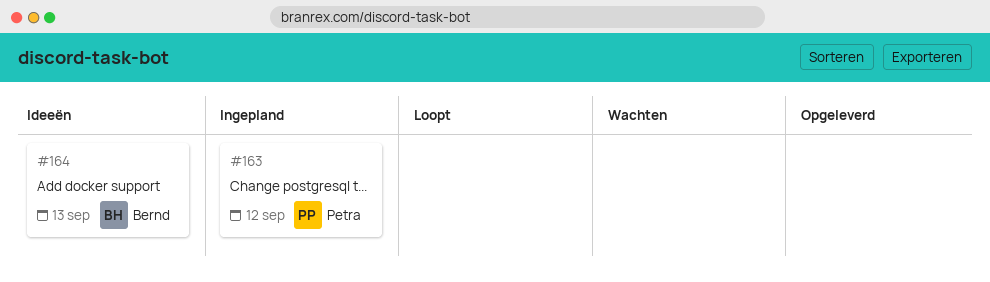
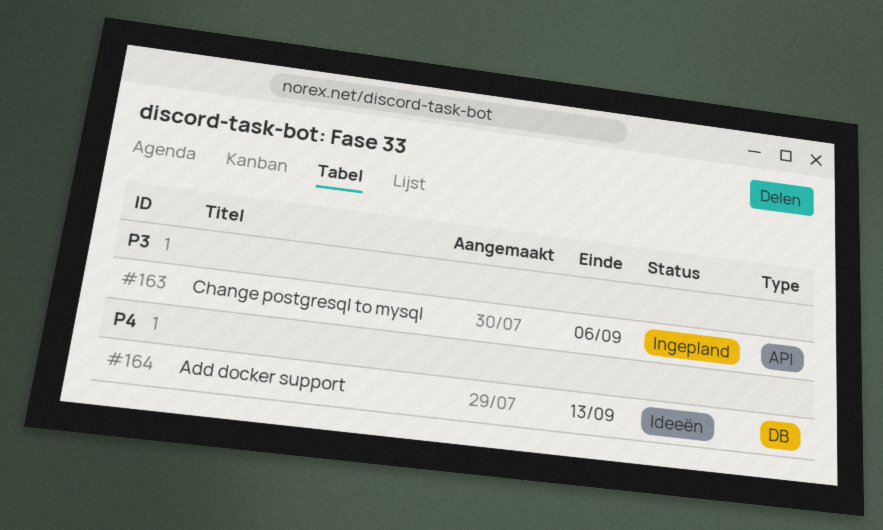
#163, due: Sep 12 -> Sep 6

